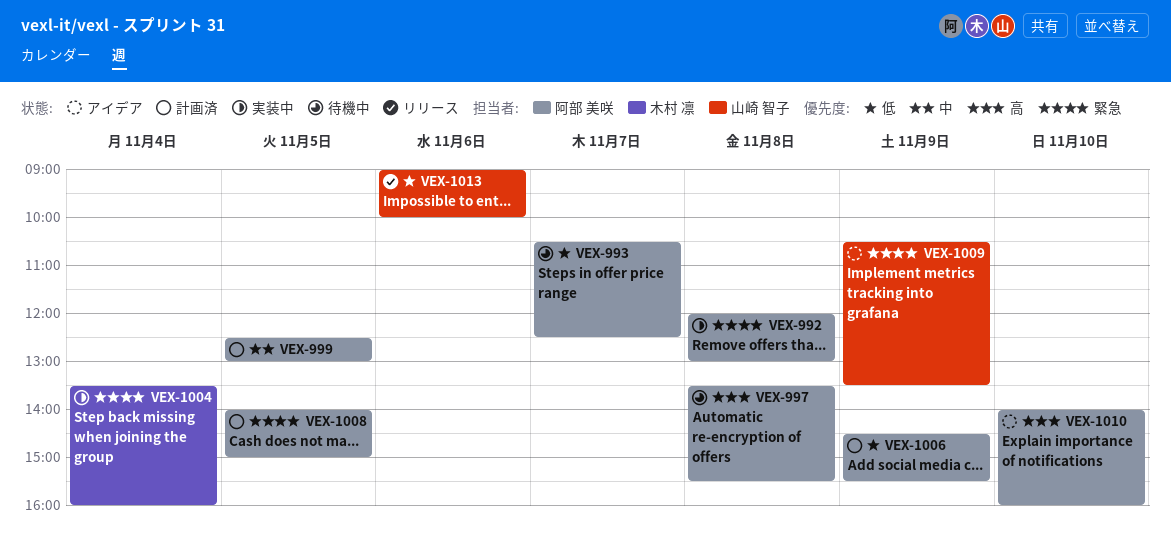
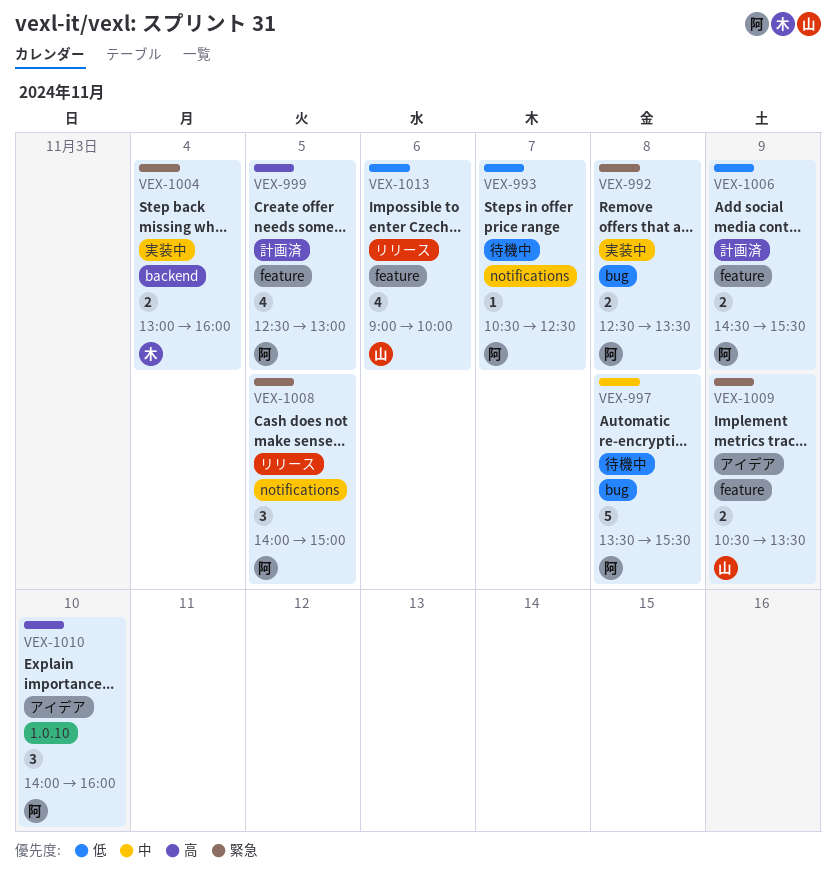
VEX-992, begins: 12:00 -> 12:30
VEX-992, ends: 13:00 -> 13:30
VEX-997, priority: 高 -> 中
VEX-999, priority: 中 -> 高
VEX-1004, begins: 13:30 -> 13:00
VEX-1008, status: 計画済 -> リリース

